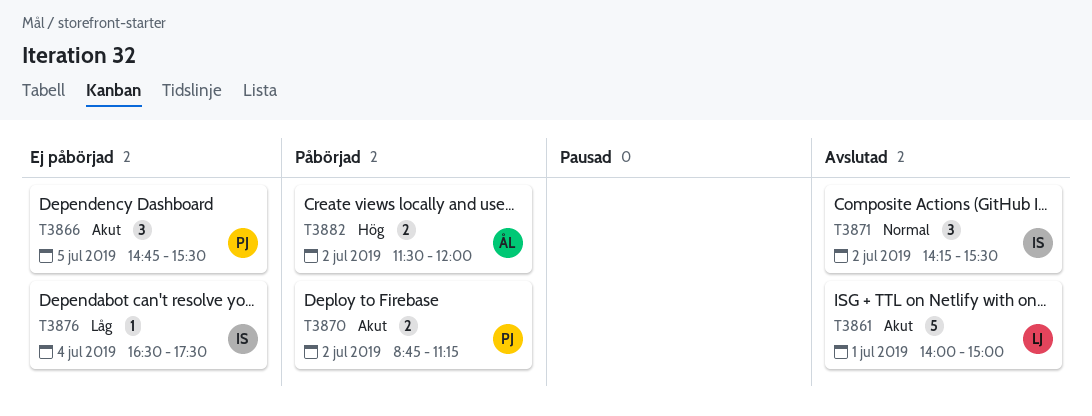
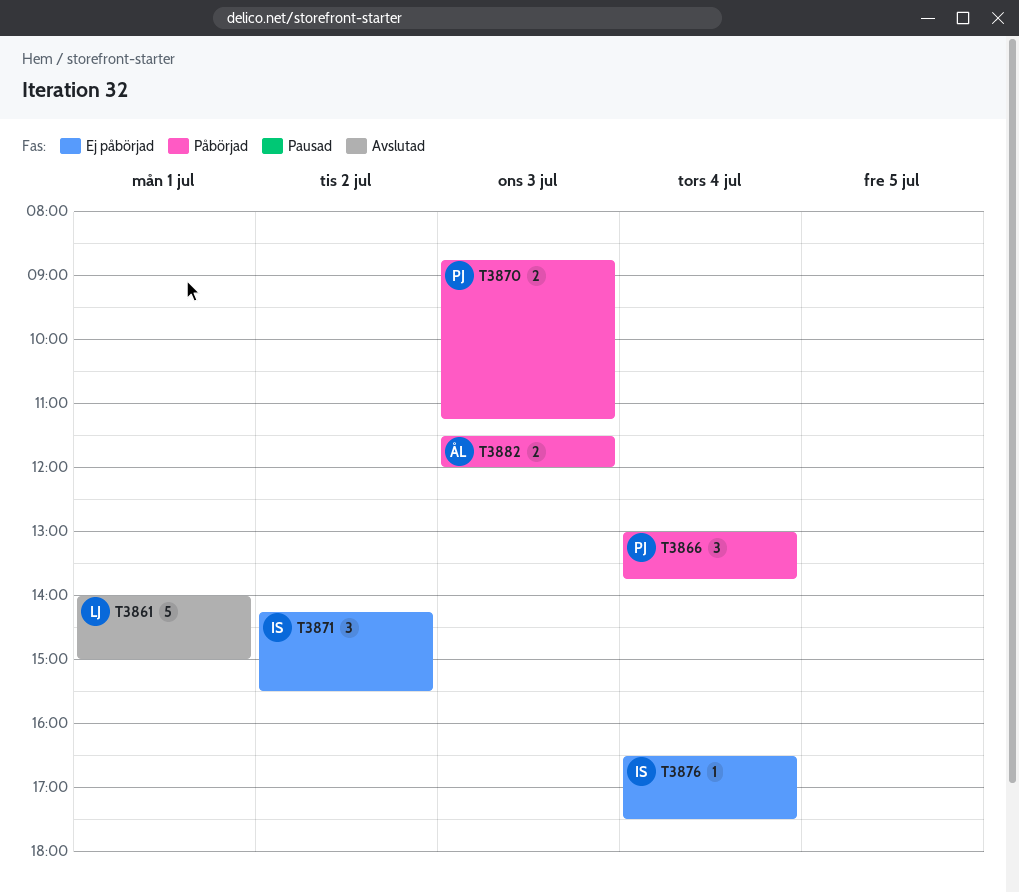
T3866, status: Ej påbörjad -> Påbörjad
T3866, day: Jul 5 -> Jul 4
T3866, begins: 14:45 -> 13:00
T3866, ends: 15:30 -> 13:45
T3870, day: Jul 2 -> Jul 3
T3871, status: Avslutad -> Ej påbörjad
T3882, day: Jul 2 -> Jul 3

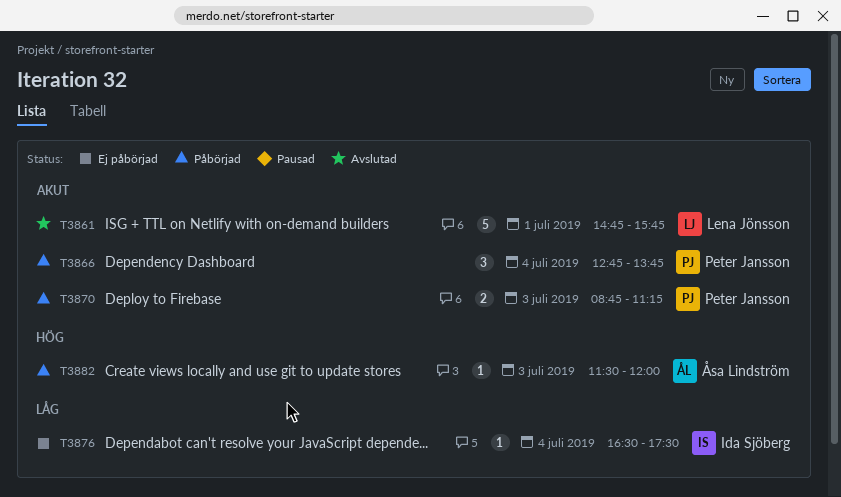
T3861, begins: 14:00 -> 14:45
T3861, ends: 15:00 -> 15:45
T3866, begins: 13:00 -> 12:45
T3871: present -> none
T3882, estimate: 2 -> 1

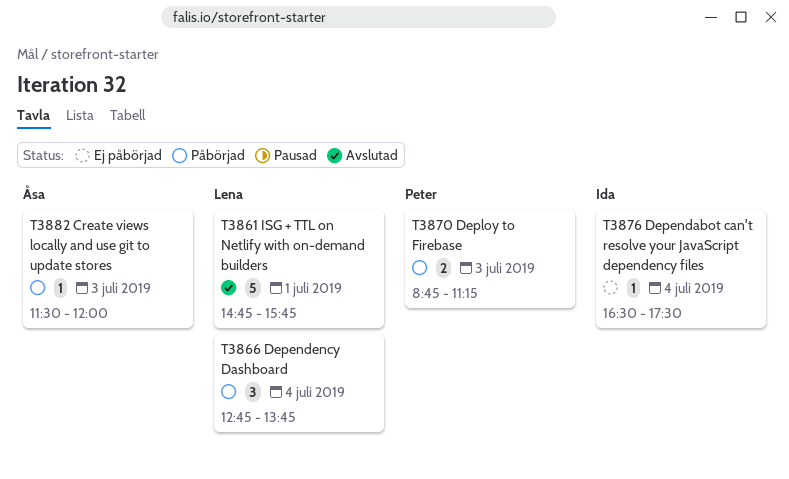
T3866, owner: Peter Jansson -> Lena Jönsson

